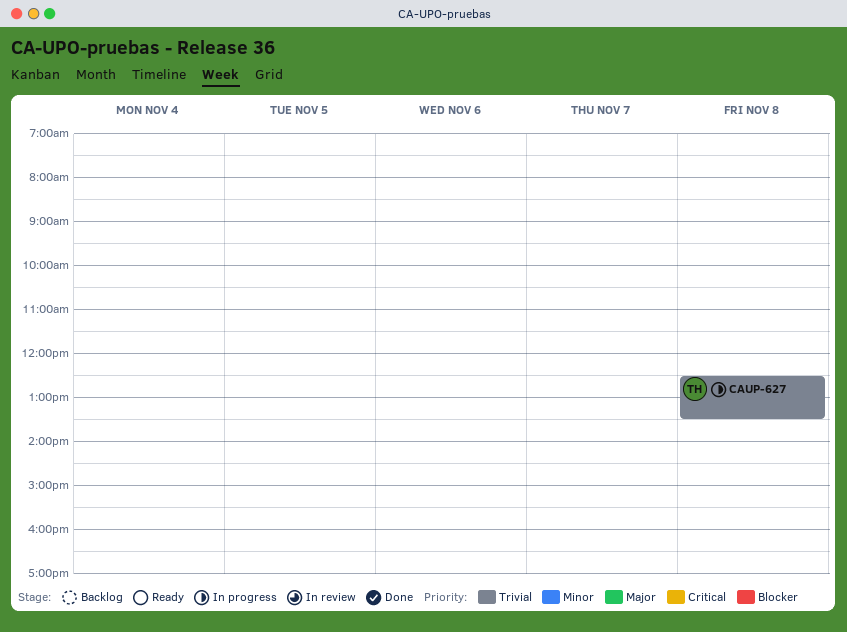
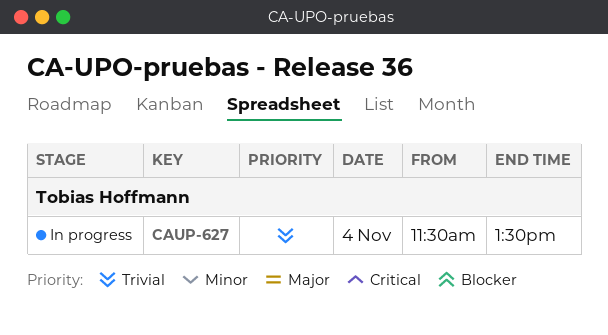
CAUP-627, day: Nov 8 -> Nov 4
CAUP-627, begins: 12:30 -> 11:30

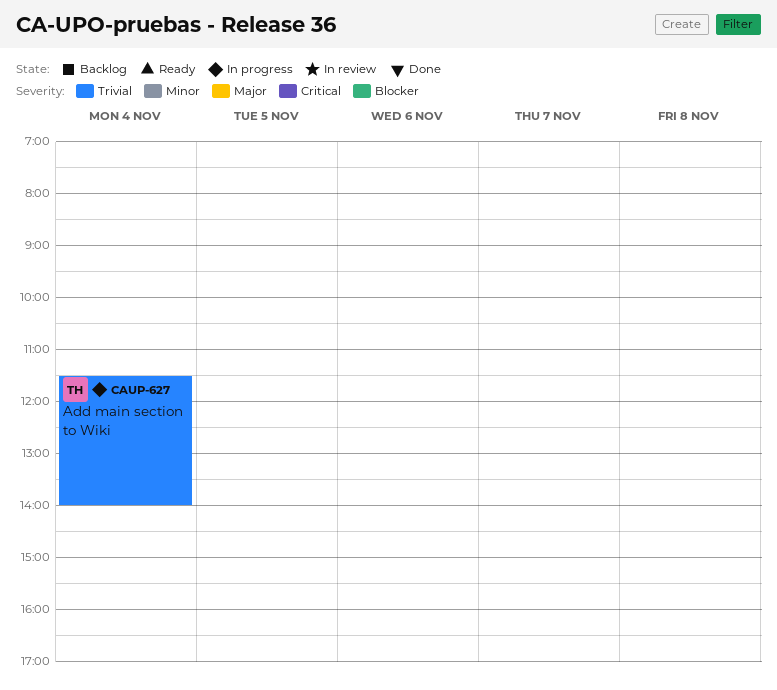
CAUP-627, ends: 13:30 -> 14:00

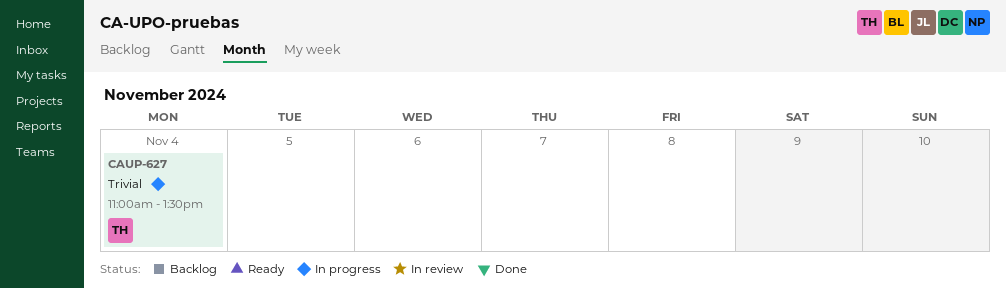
CAUP-627, begins: 11:30 -> 11:00
CAUP-627, ends: 14:00 -> 13:30

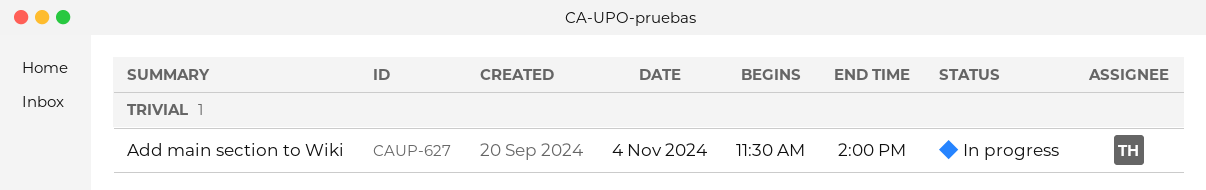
CAUP-627, begins: 11:00 -> 11:30
CAUP-627, ends: 13:30 -> 14:00

